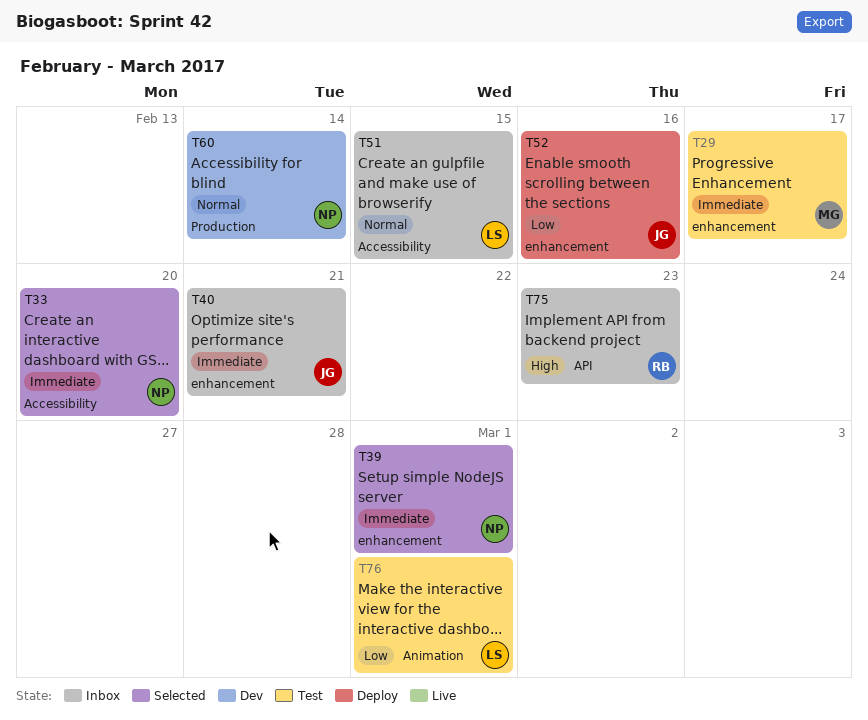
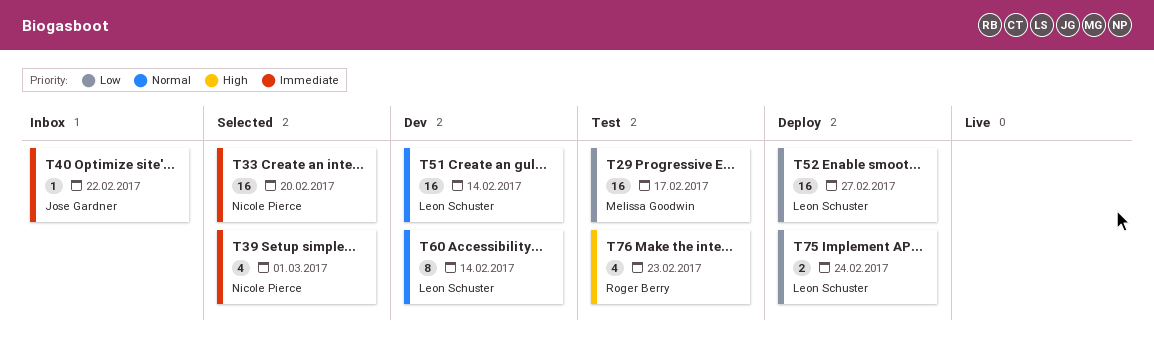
T29, priority: Immediate -> Low
T40, due: Feb 21 -> Feb 22
T51, status: Inbox -> Dev
T51, due: Feb 15 -> Feb 14
T52, owner: Jose Gardner -> Leon Schuster
T52, due: Feb 16 -> Feb 27
T60, owner: Nicole Pierce -> Leon Schuster
T75, status: Inbox -> Deploy
T75, owner: Roger Berry -> Leon Schuster
T75, priority: High -> Low
T75, due: Feb 23 -> Feb 24
T76, owner: Leon Schuster -> Roger Berry
T76, priority: Low -> High
T76, due: Mar 1 -> Feb 23

